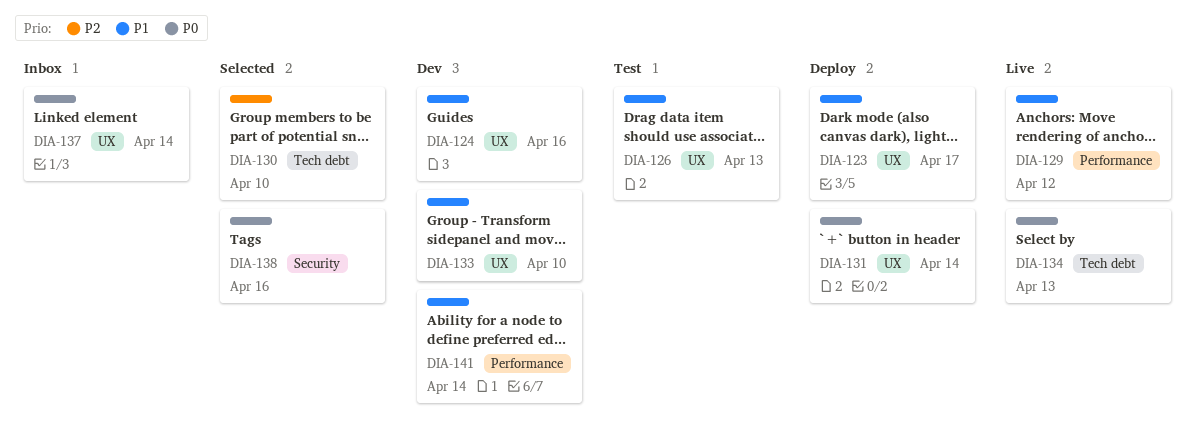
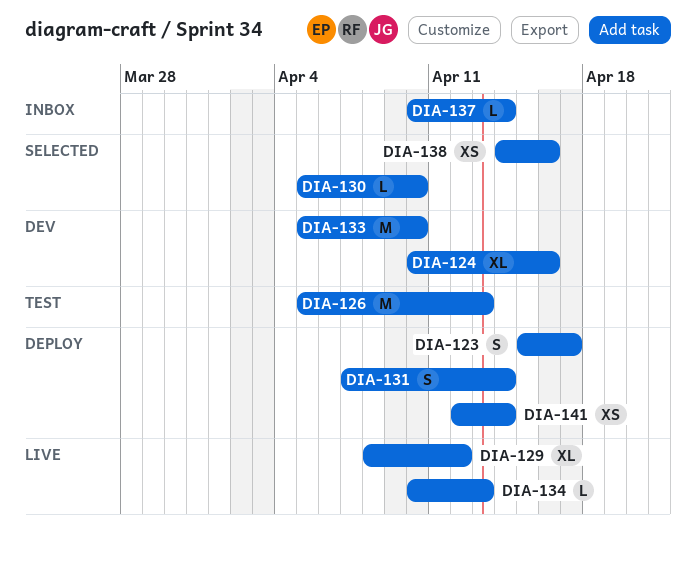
DIA-141, status: Dev -> Deploy

